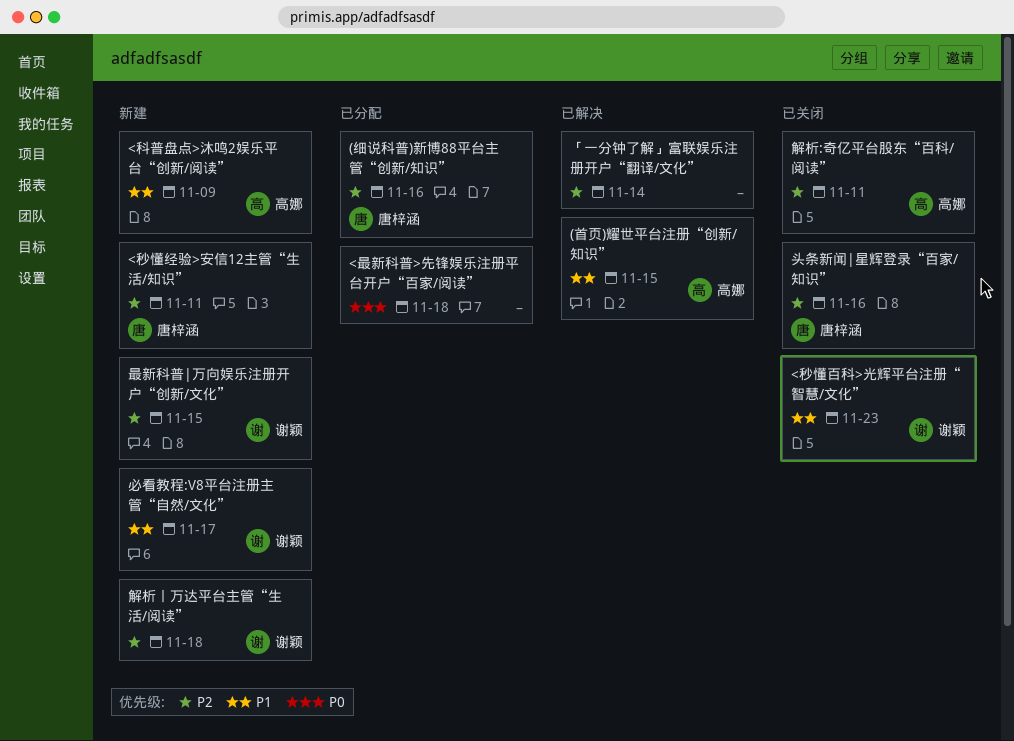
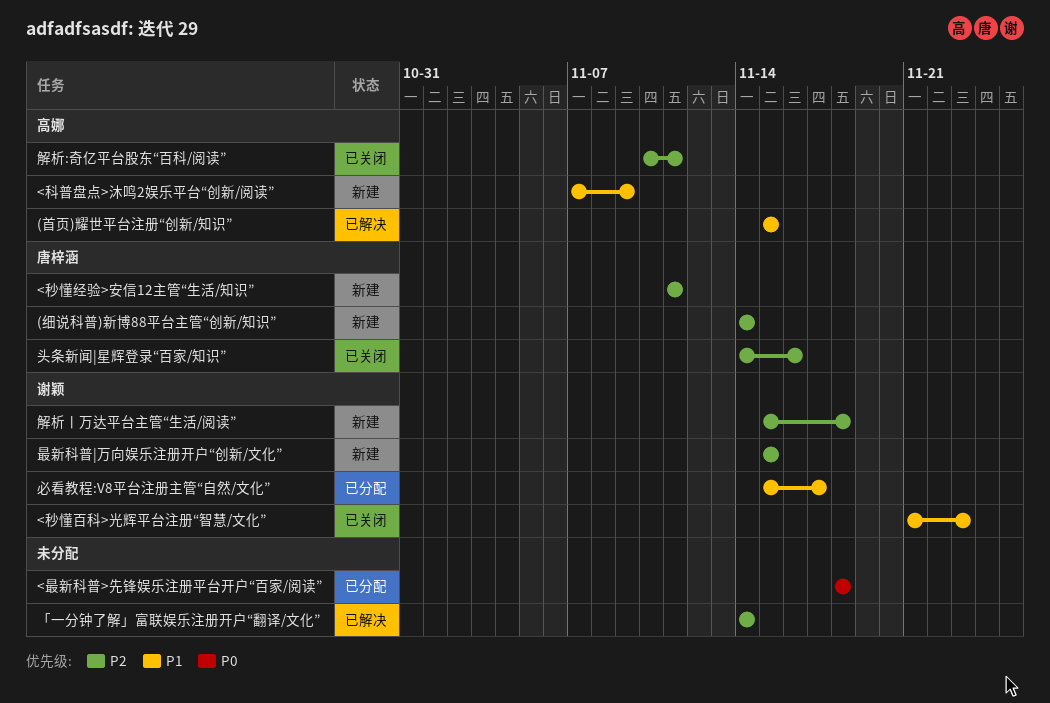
(细说科普)新博88平台主管“创新/知识”, status: 已分配 -> 新建
(细说科普)新博88平台主管“创新/知识”, due: Nov 16 -> Nov 14
必看教程:V8平台注册主管“自然/文化”, status: 新建 -> 已分配

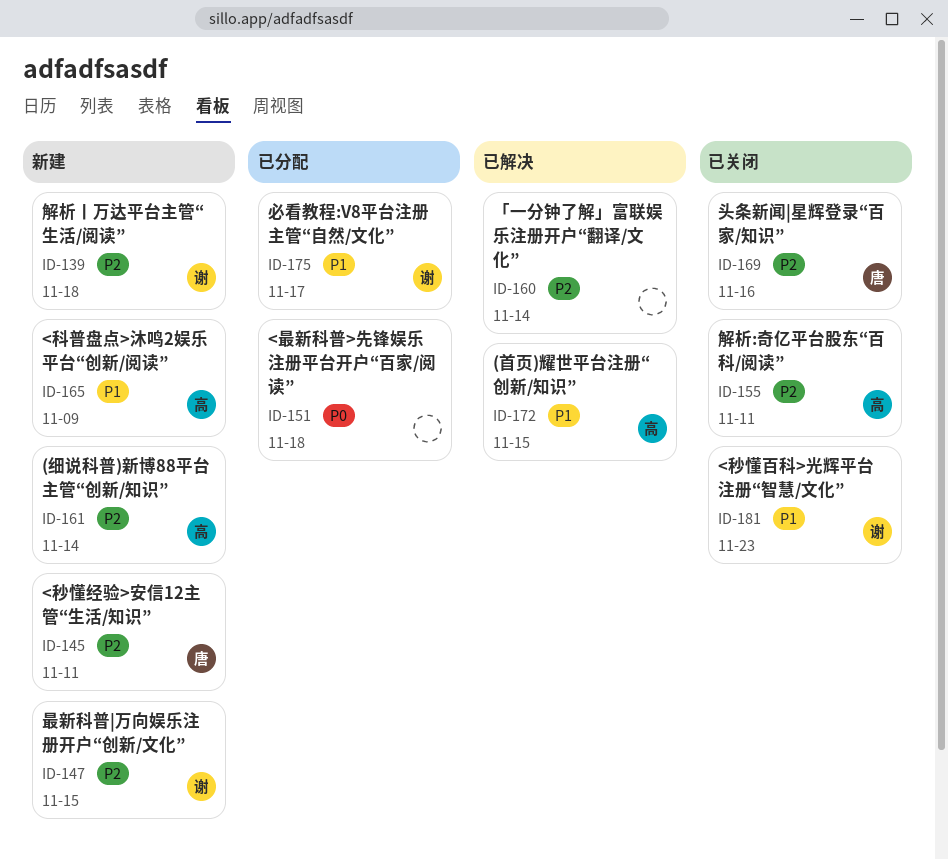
(细说科普)新博88平台主管“创新/知识”, owner: 唐梓涵 -> 高娜

